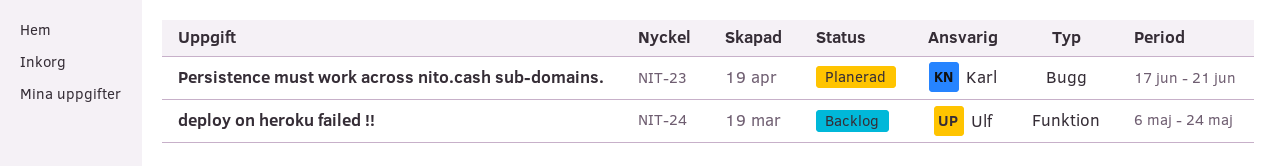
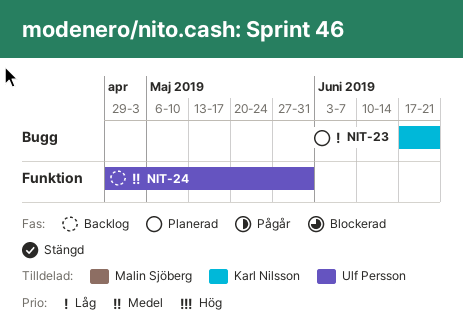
NIT-24, start: May 6 -> Apr 29
NIT-24, due: May 24 -> May 31

